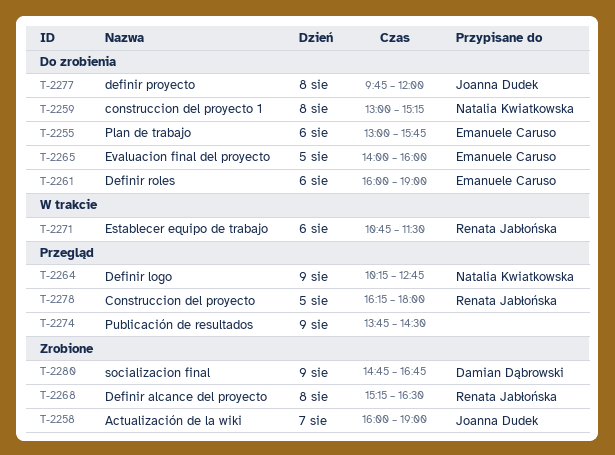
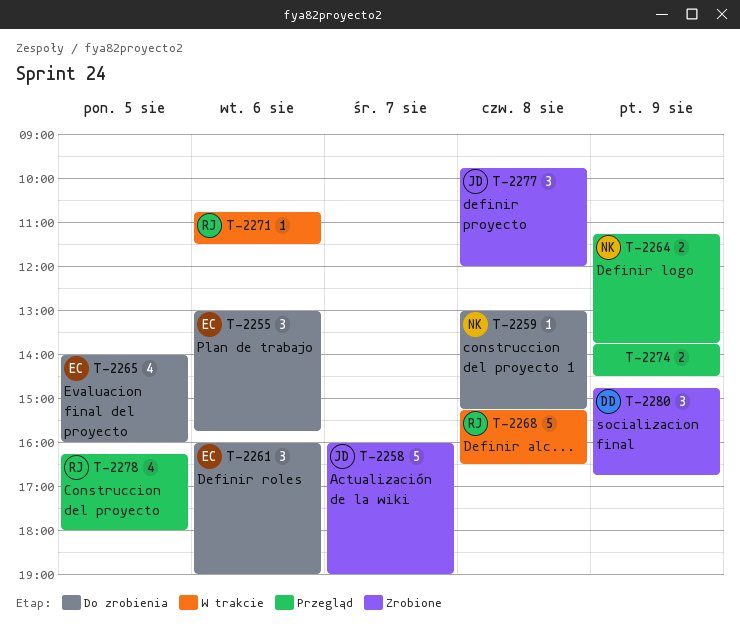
T-2264, begins: 10:15 -> 11:15
T-2264, ends: 12:45 -> 13:45
T-2268, status: Zrobione -> W trakcie
T-2277, status: Do zrobienia -> Zrobione

